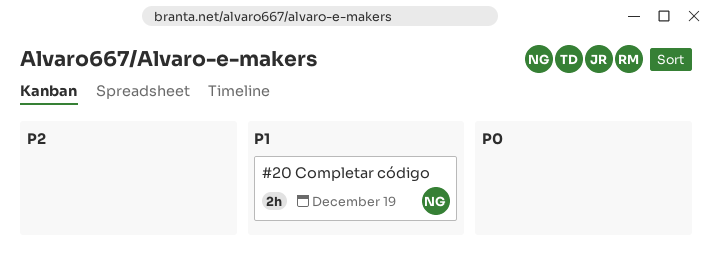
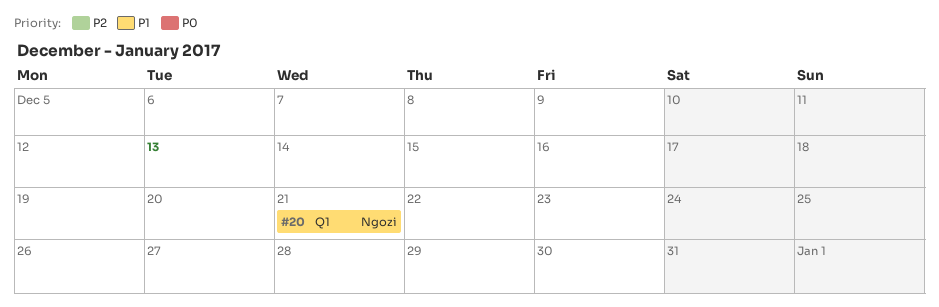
#20, due: Dec 19 -> Dec 21

